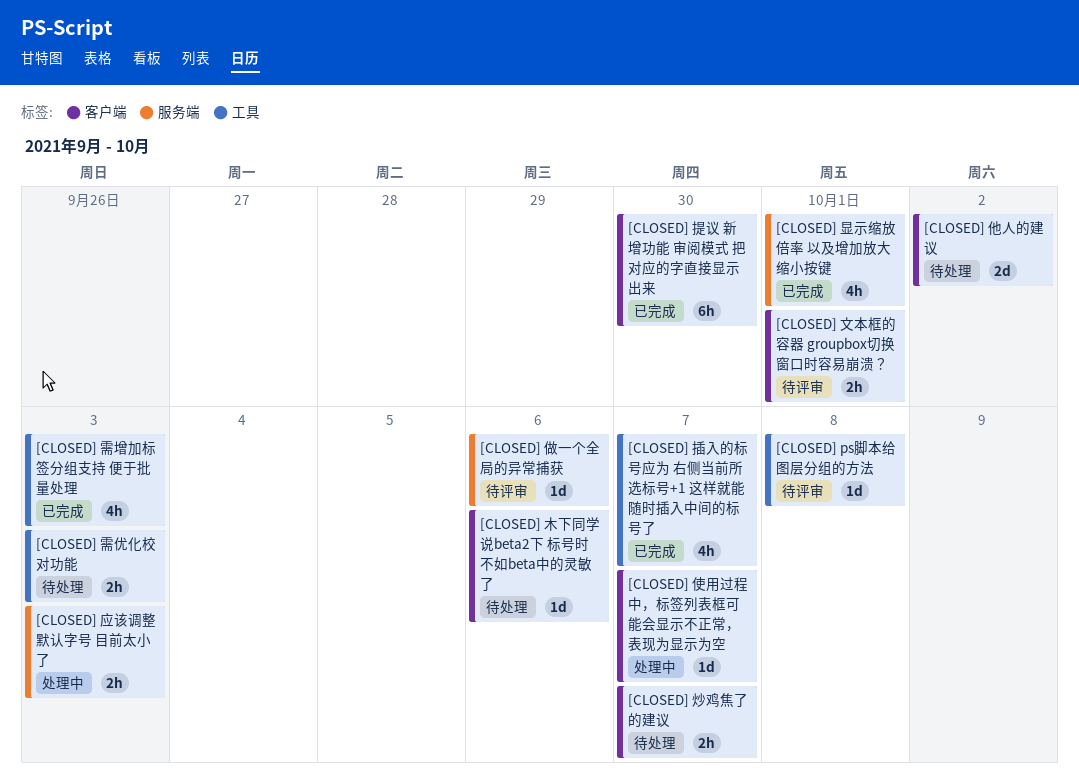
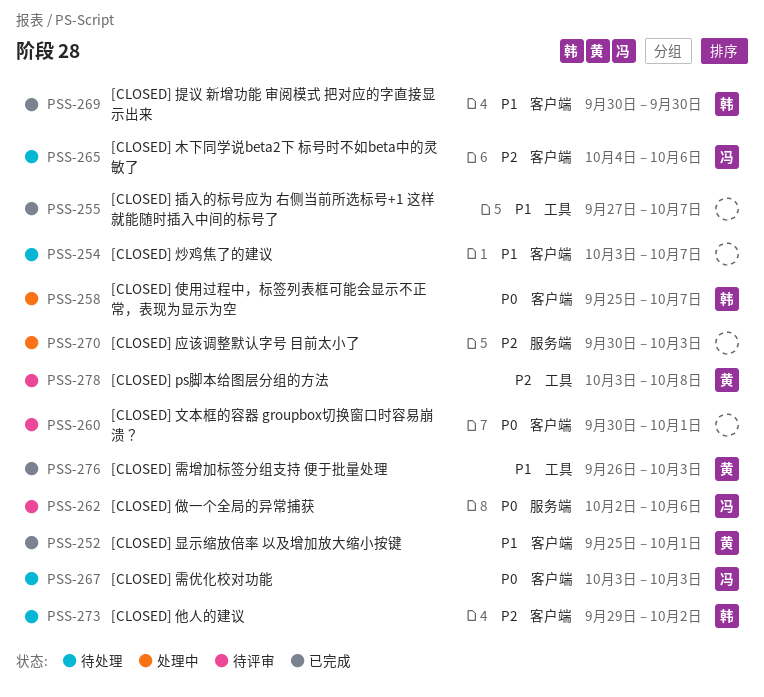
[CLOSED] 显示缩放倍率 以及增加放大缩小按键, label: 服务端 -> 客户端
[CLOSED] 需优化校对功能, label: 工具 -> 客户端

